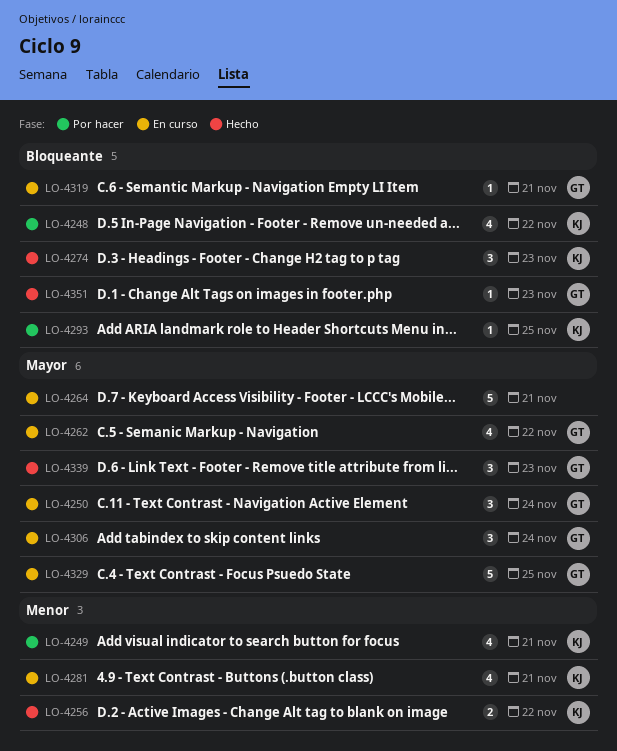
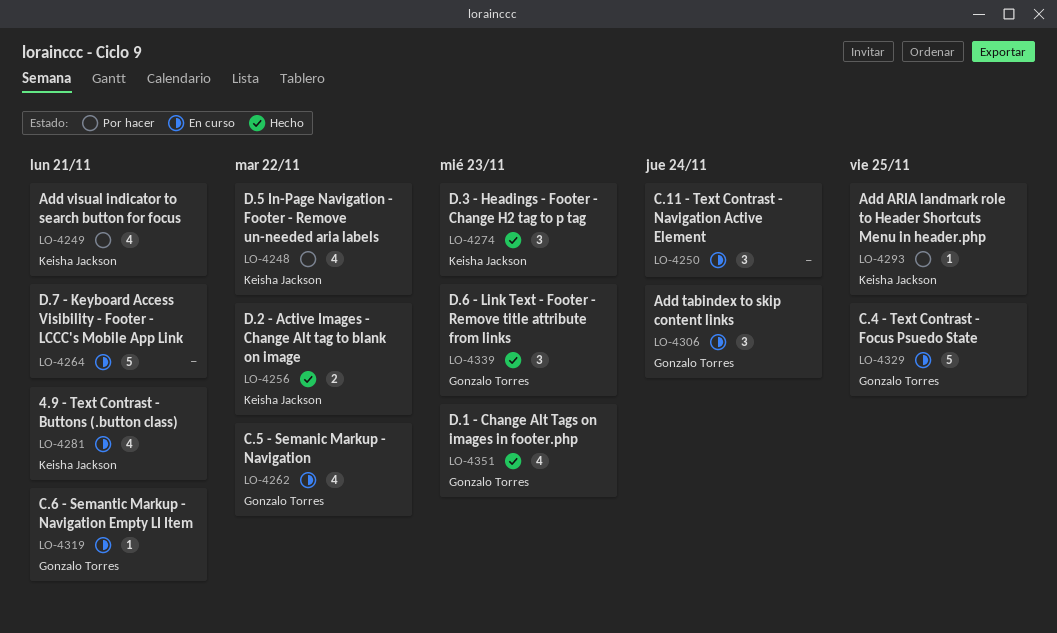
LO-4250, owner: Gonzalo Torres -> none
LO-4351, estimate: 1 -> 4

